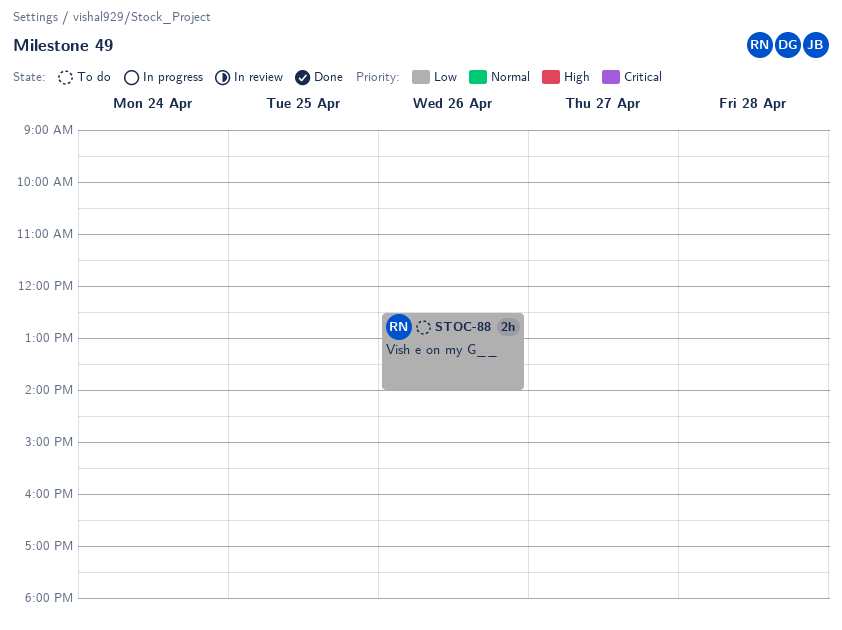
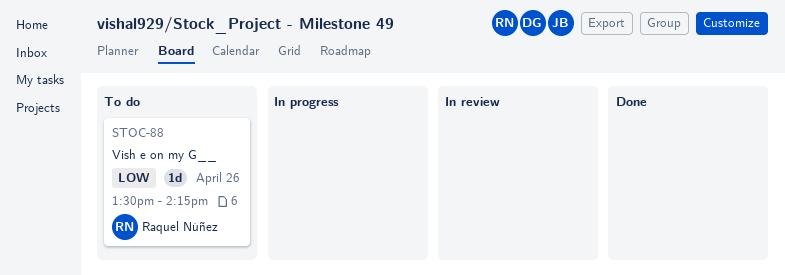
STOC-88, estimate: 2h -> 1d
STOC-88, begins: 12:30 -> 13:30
STOC-88, ends: 14:00 -> 14:15

